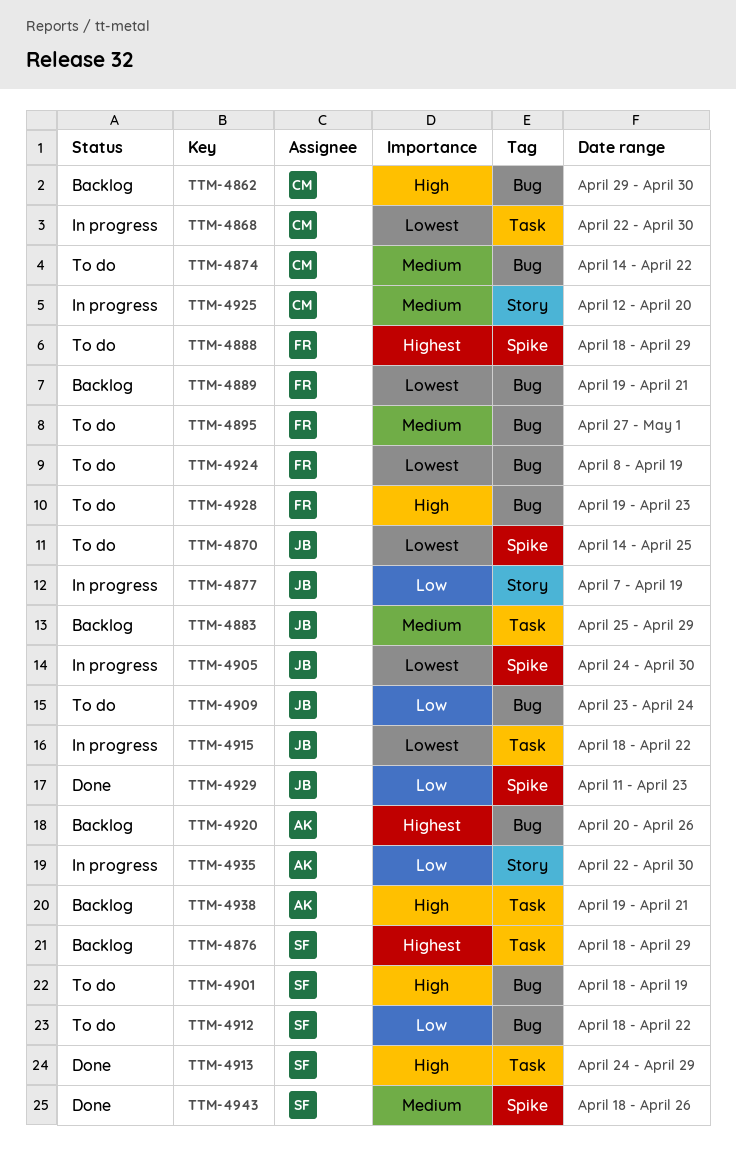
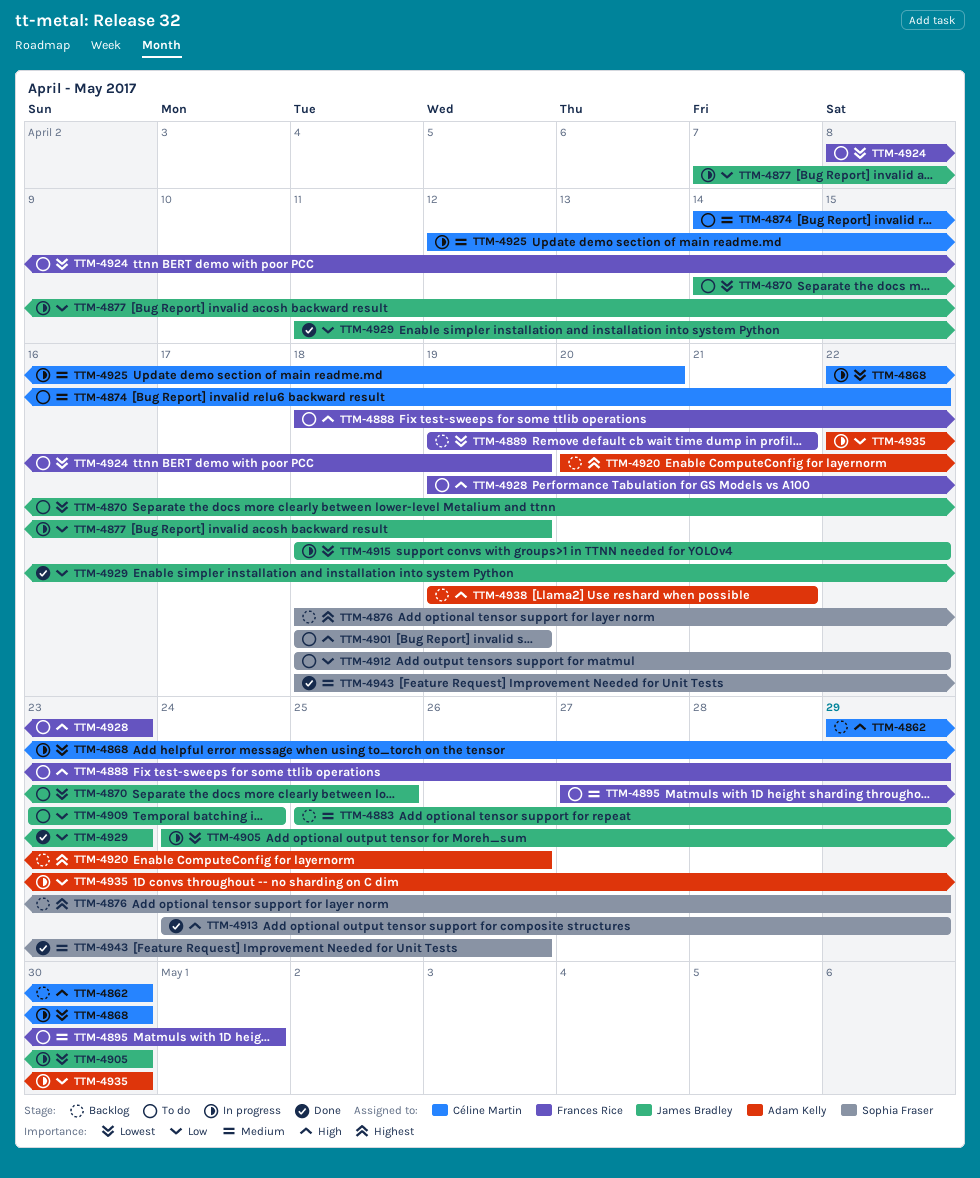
TTM-4888, priority: Highest -> High

